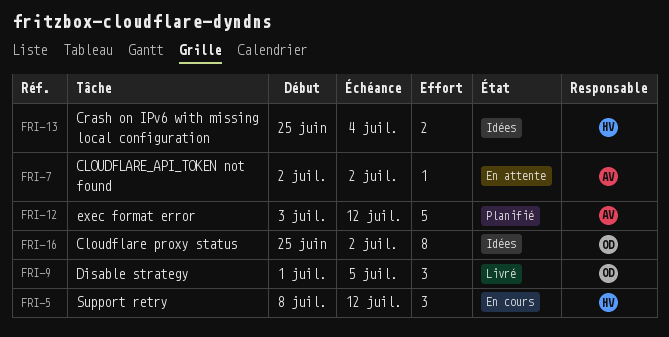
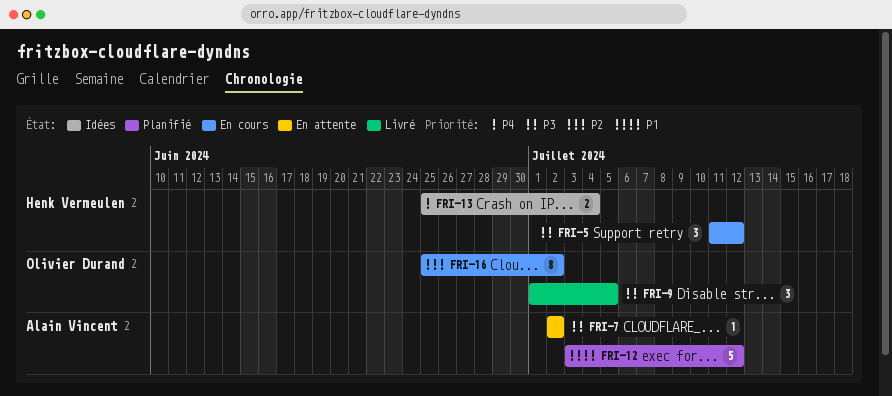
FRI-5, start: Jul 8 -> Jul 11
FRI-16, status: Idées -> En cours

